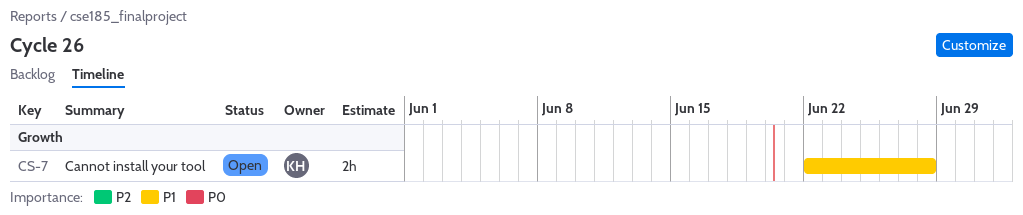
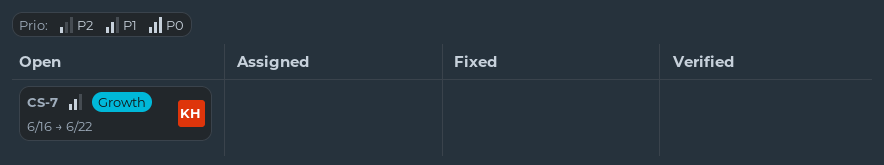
CS-7, start: Jun 22 -> Jun 16
CS-7, due: Jun 28 -> Jun 22

